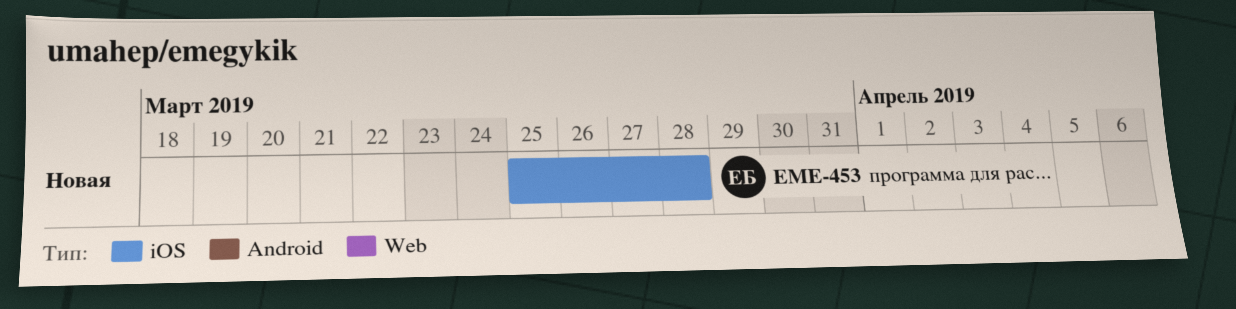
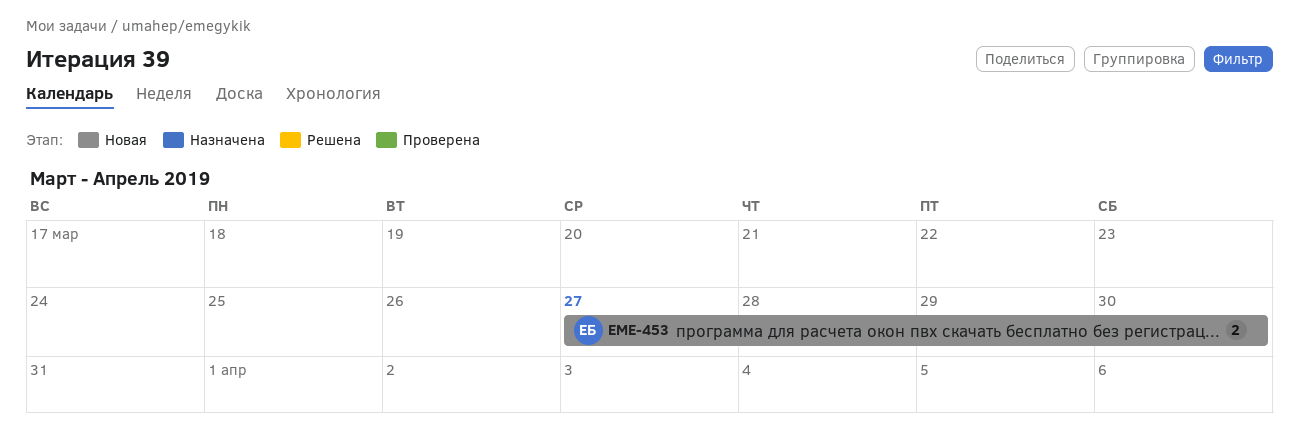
EME-453, start: Mar 25 -> Mar 27
EME-453, due: Mar 28 -> Mar 30

